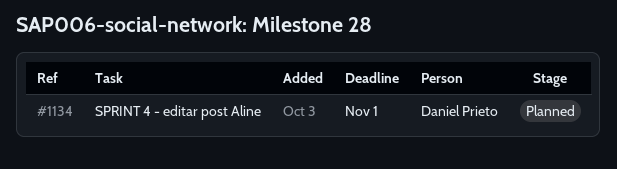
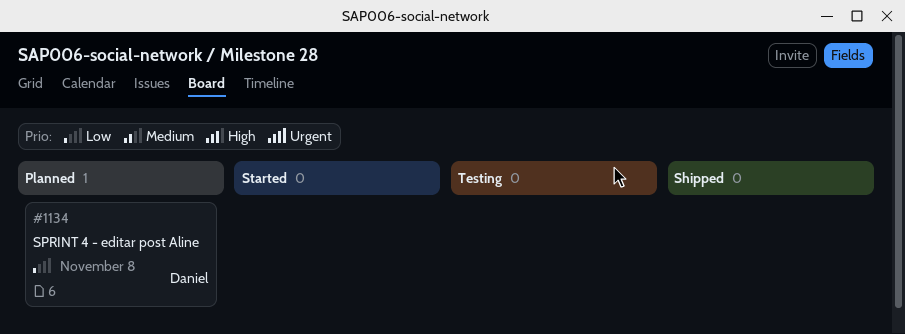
#1134, due: Nov 1 -> Nov 8

